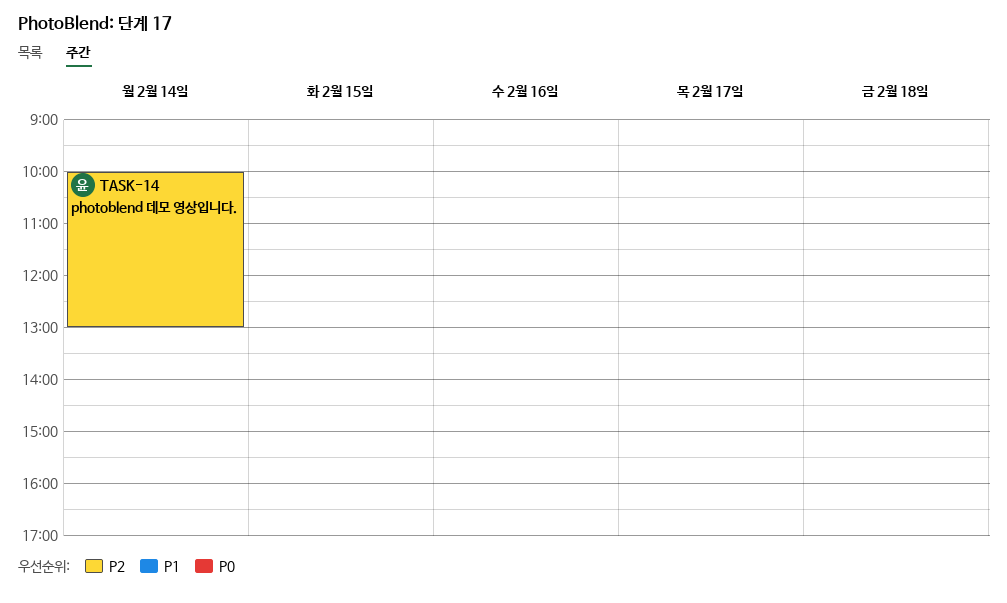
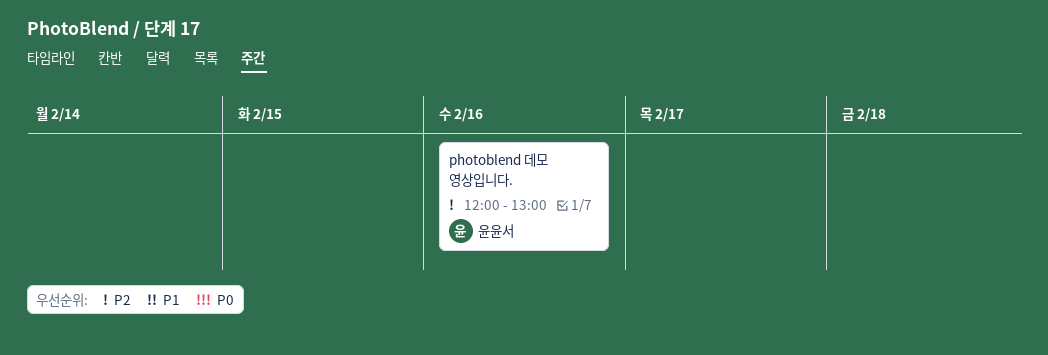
photoblend 데모 영상입니다., day: Feb 14 -> Feb 16
photoblend 데모 영상입니다., begins: 10:00 -> 12:00

